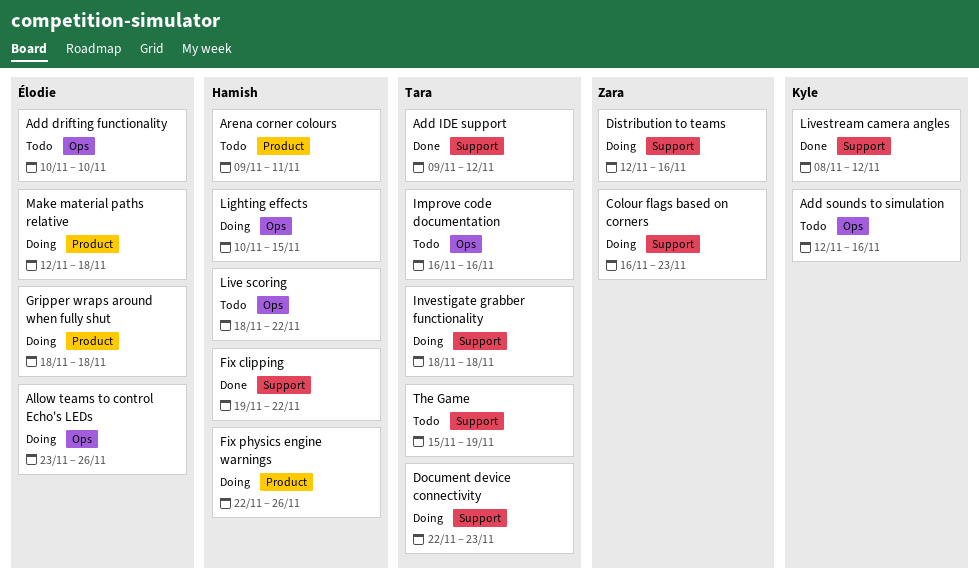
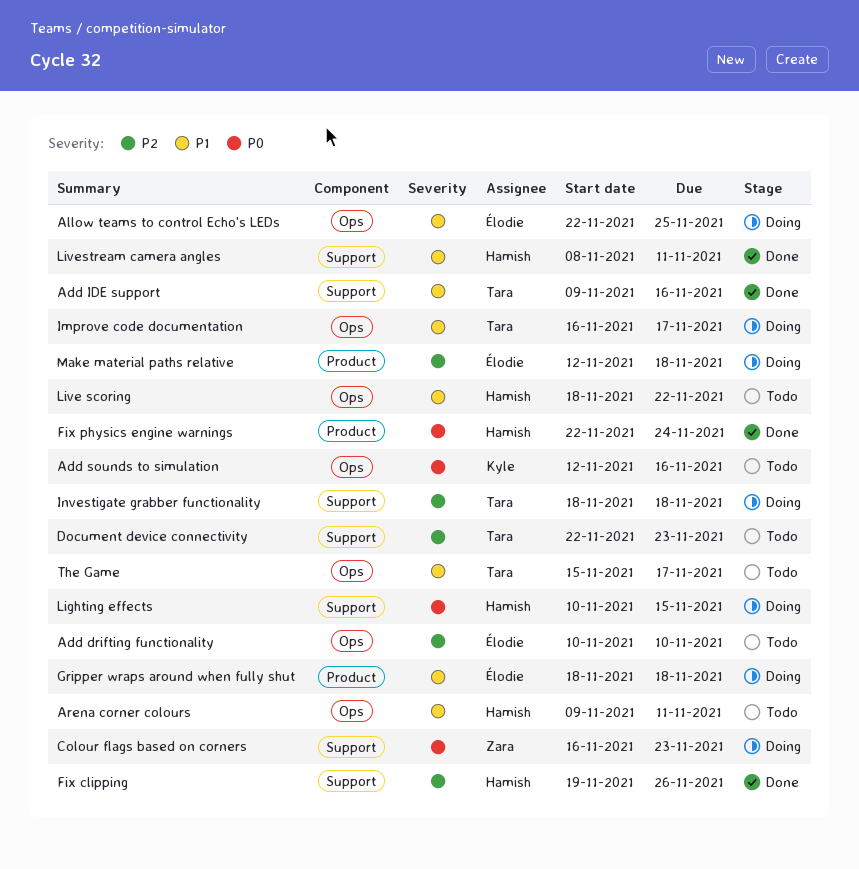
Add IDE support, due: Nov 12 -> Nov 16
Allow teams to control Echo's LEDs, start: Nov 23 -> Nov 22
Allow teams to control Echo's LEDs, due: Nov 26 -> Nov 25
Arena corner colours, label: Product -> Ops
Distribution to teams: present -> none
Document device connectivity, status: Doing -> Todo
Fix clipping, due: Nov 22 -> Nov 26
Fix physics engine warnings, status: Doing -> Done
Fix physics engine warnings, due: Nov 26 -> Nov 24
Improve code documentation, status: Todo -> Doing
Improve code documentation, due: Nov 16 -> Nov 17
Lighting effects, label: Ops -> Support
Livestream camera angles, owner: Kyle -> Hamish
Livestream camera angles, due: Nov 12 -> Nov 11
The Game, label: Support -> Ops
The Game, due: Nov 19 -> Nov 17

